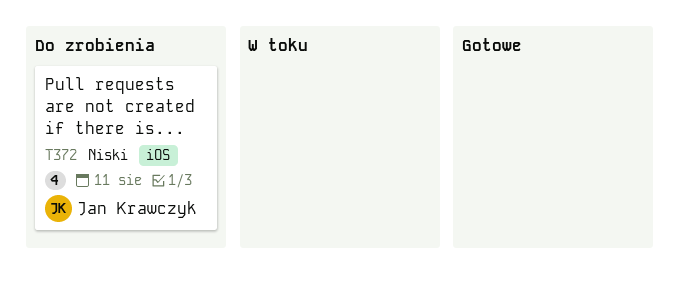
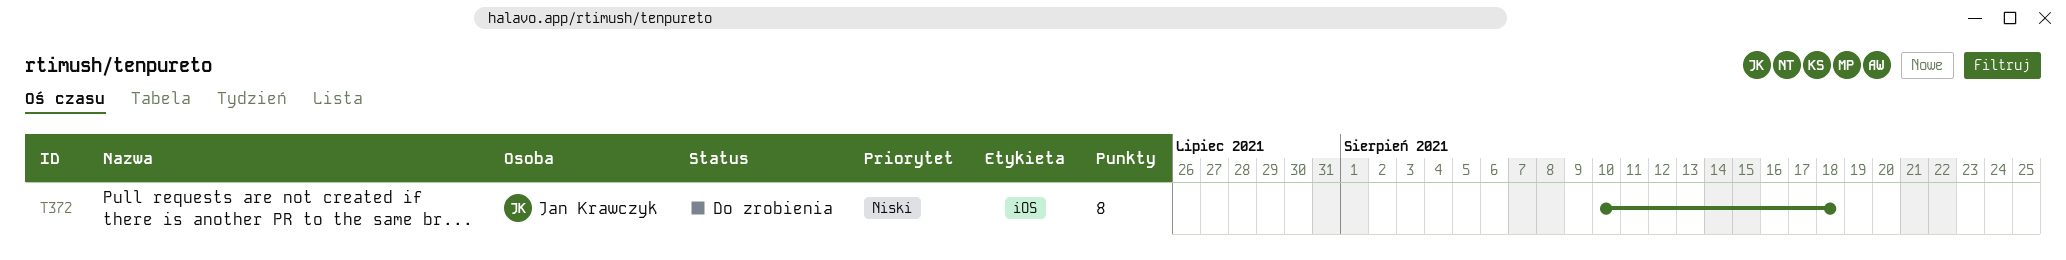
T372, estimate: 4 -> 8
T372, due: Aug 11 -> Aug 18

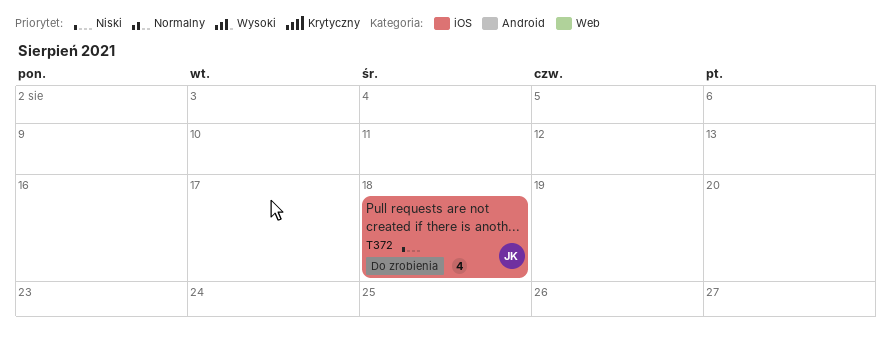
T372, estimate: 8 -> 4

